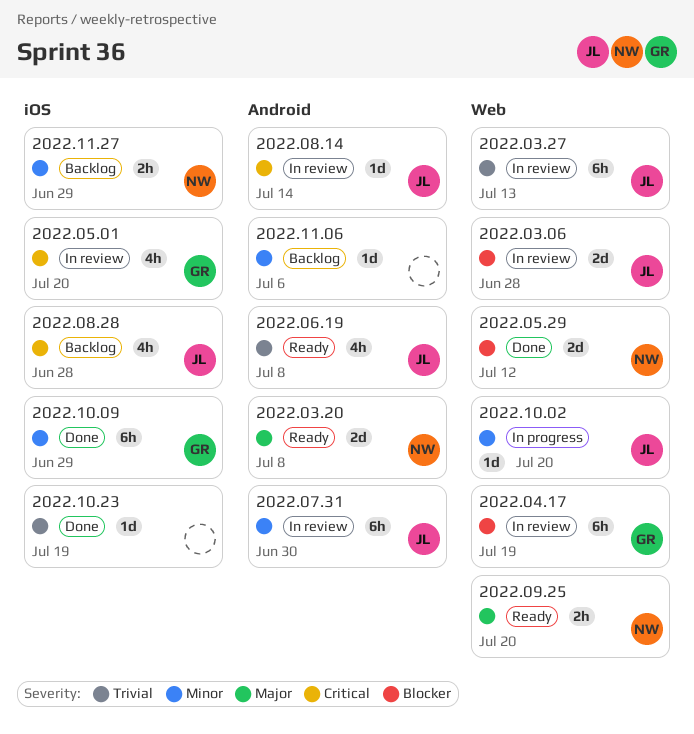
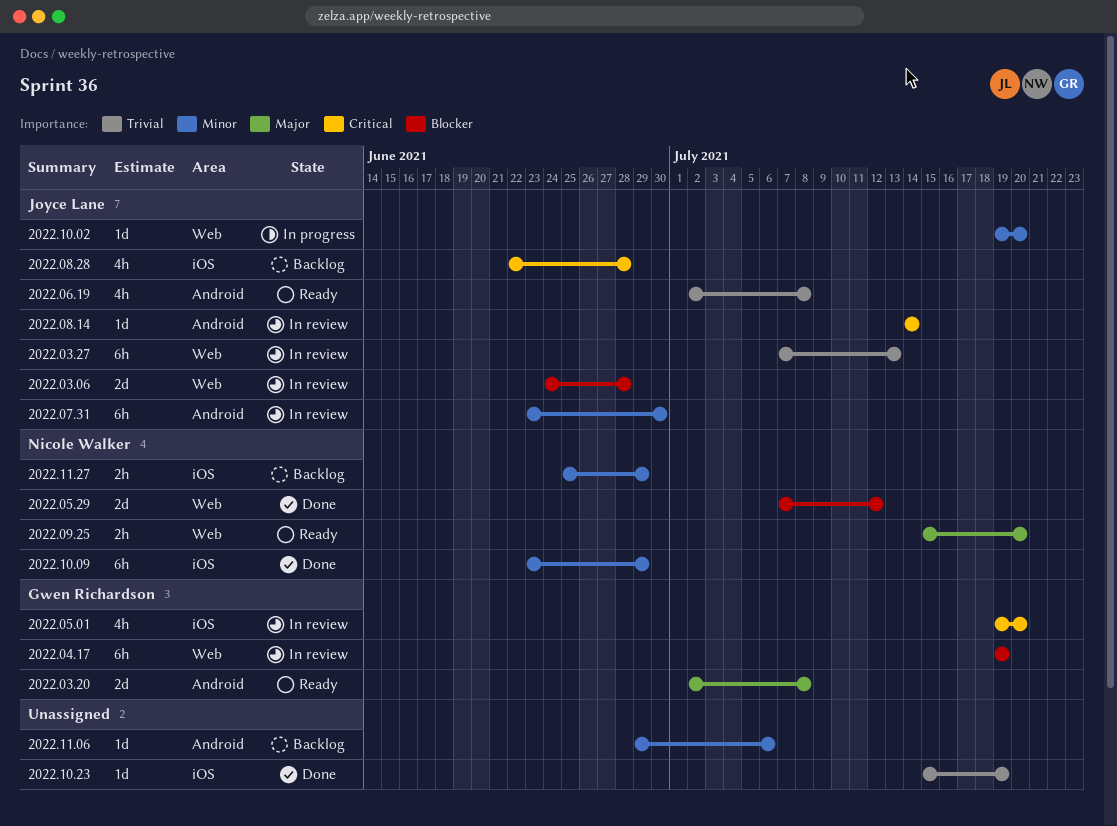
2022.03.20, owner: Nicole Walker -> Gwen Richardson
2022.10.09, owner: Gwen Richardson -> Nicole Walker

